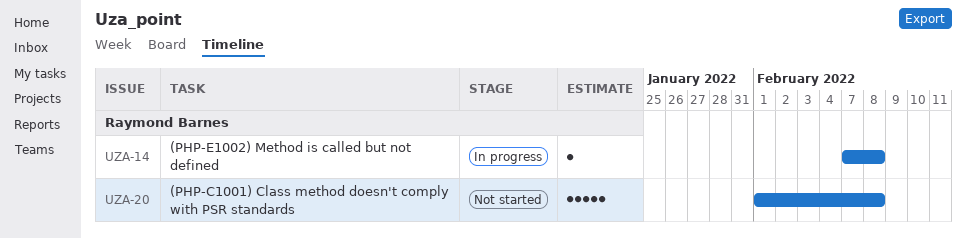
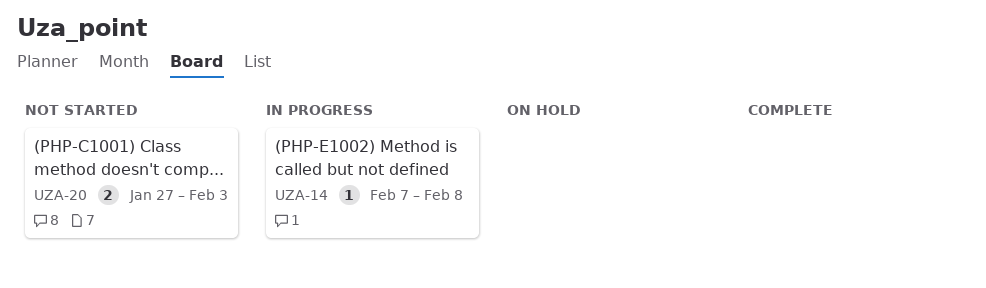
UZA-20, estimate: 5 -> 2
UZA-20, start: Feb 1 -> Jan 27
UZA-20, due: Feb 8 -> Feb 3

